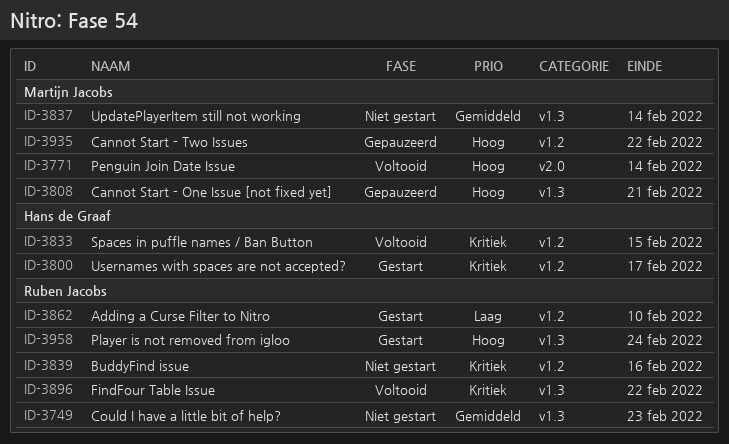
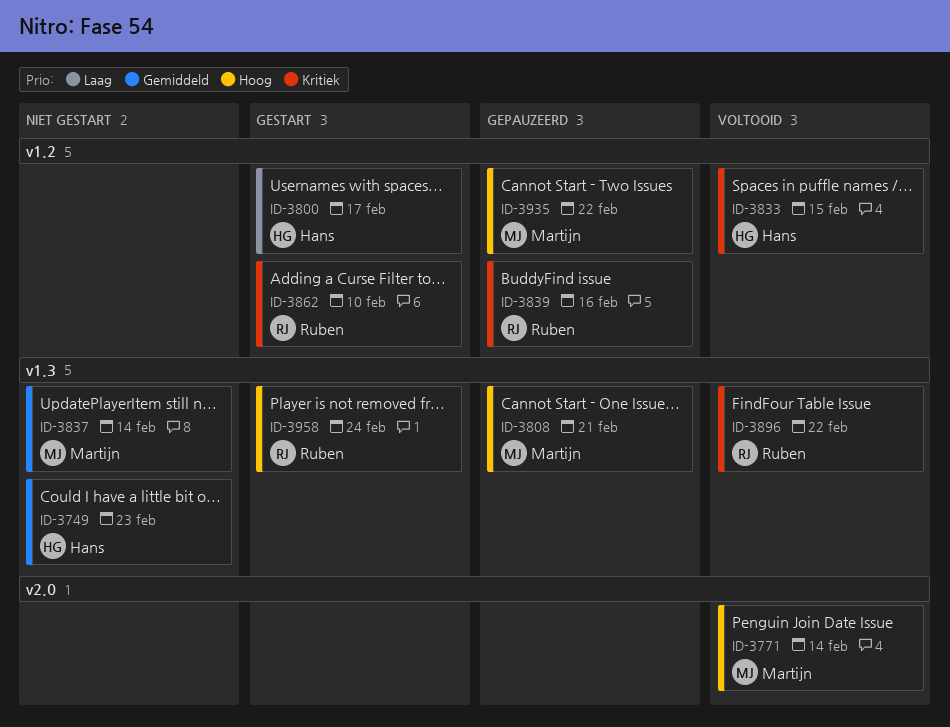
ID-3749, owner: Ruben Jacobs -> Hans de Graaf
ID-3800, priority: Kritiek -> Laag
ID-3839, status: Niet gestart -> Gepauzeerd
ID-3862, priority: Laag -> Kritiek

